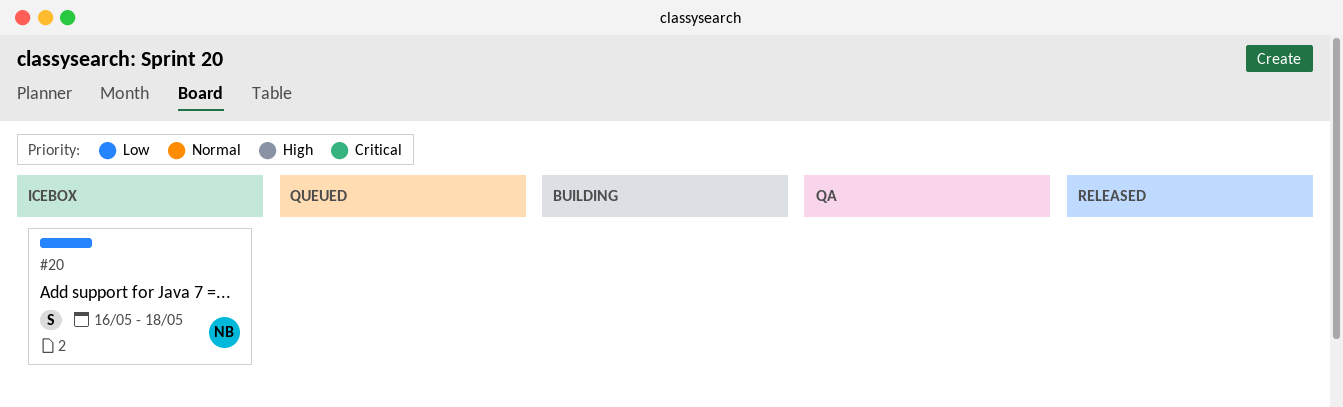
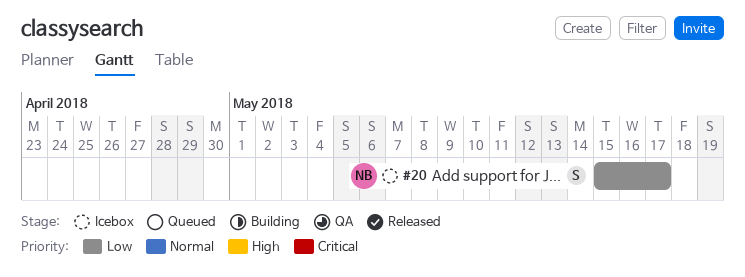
#20, start: May 16 -> May 15
#20, due: May 18 -> May 17

